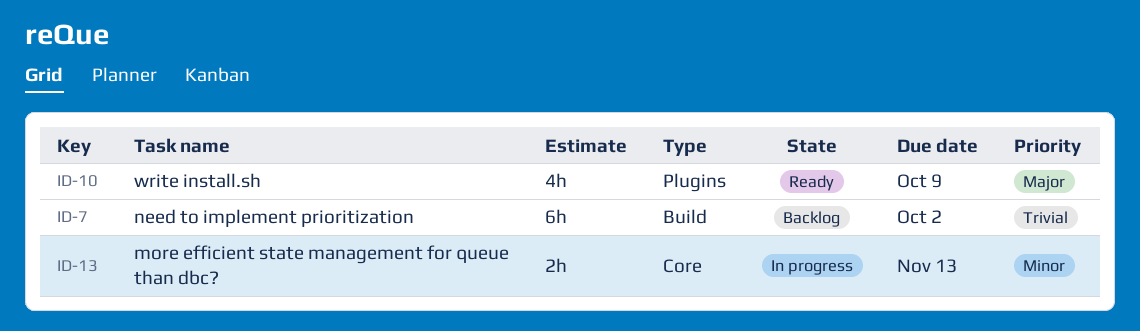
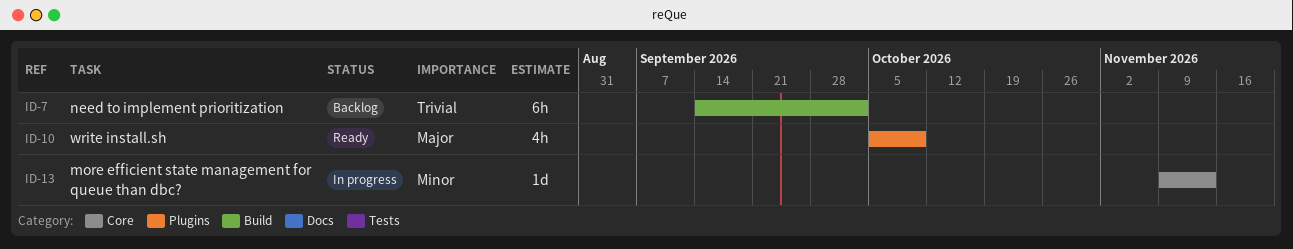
ID-13, estimate: 2h -> 1d

